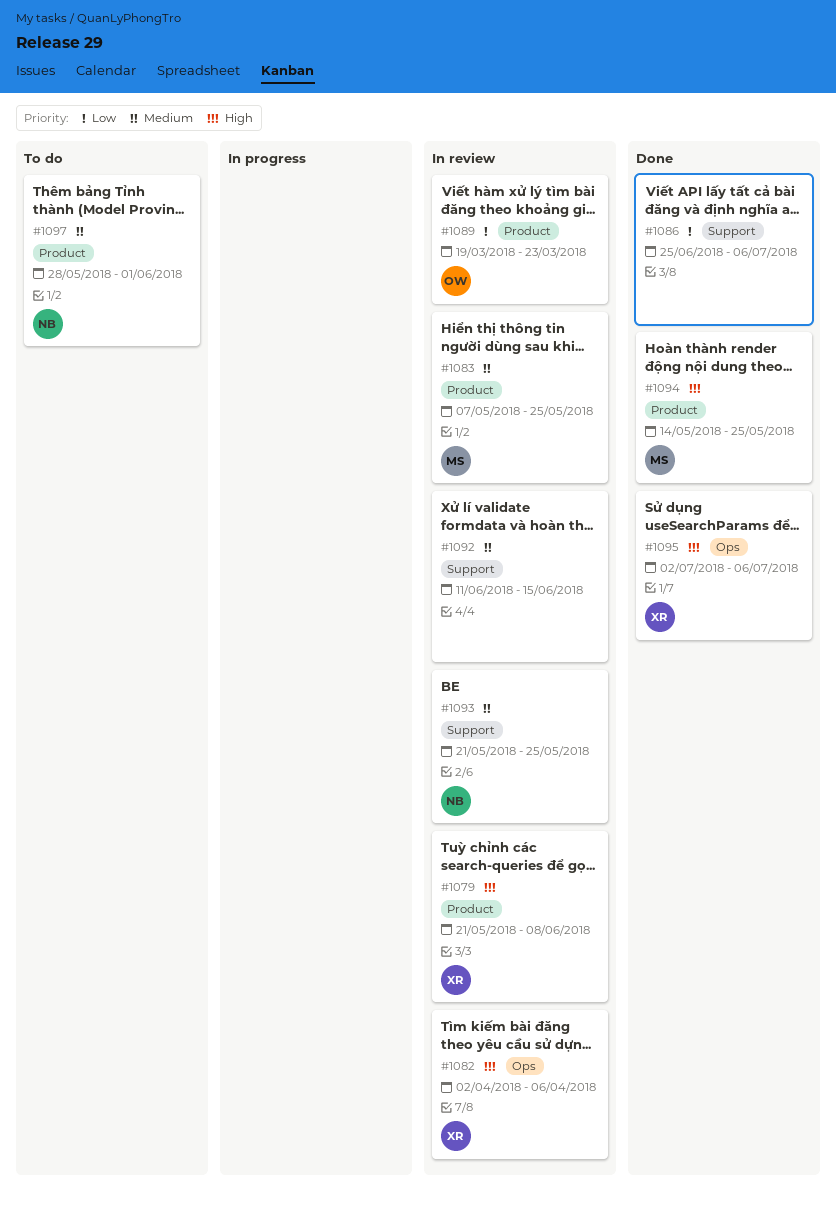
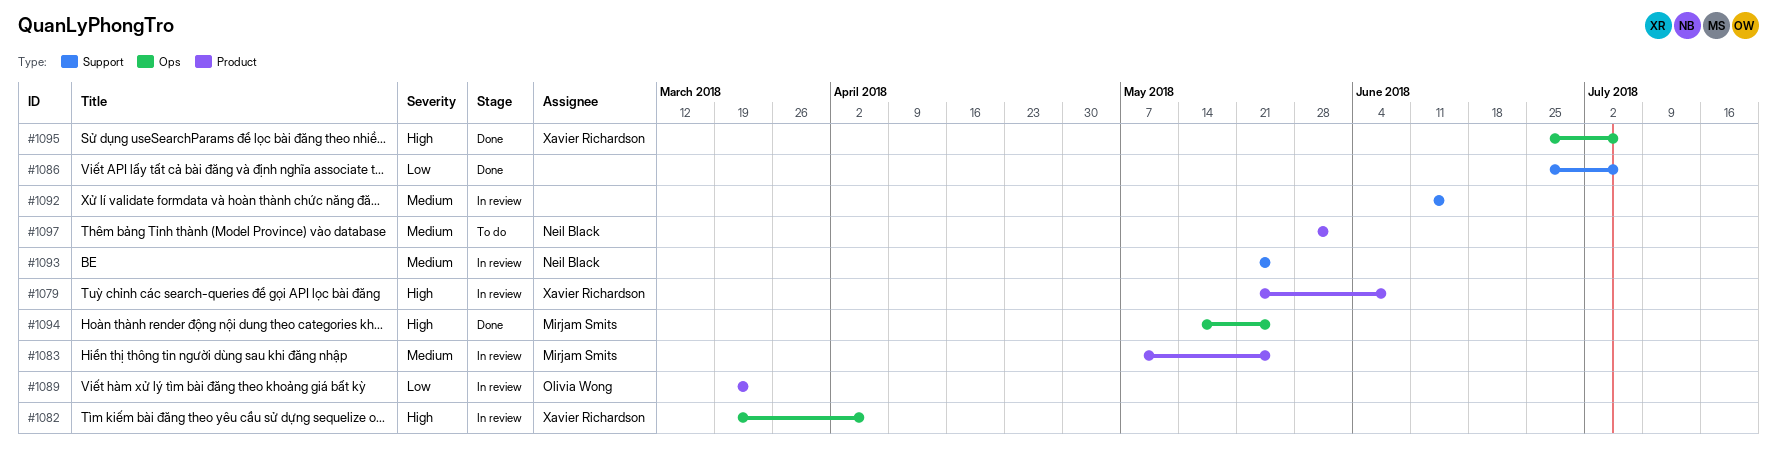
#1082, start: Apr 2 -> Mar 19
#1094, label: Product -> Ops
#1095, start: Jul 2 -> Jun 25

